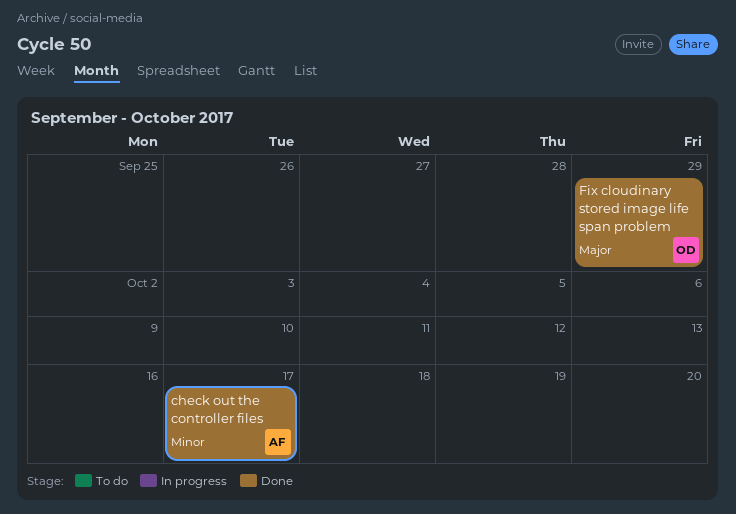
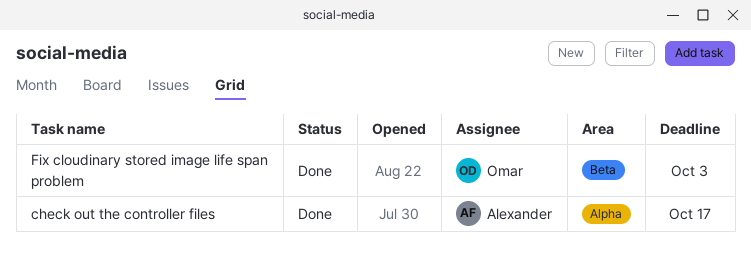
Fix cloudinary stored image life span problem, due: Sep 29 -> Oct 3

